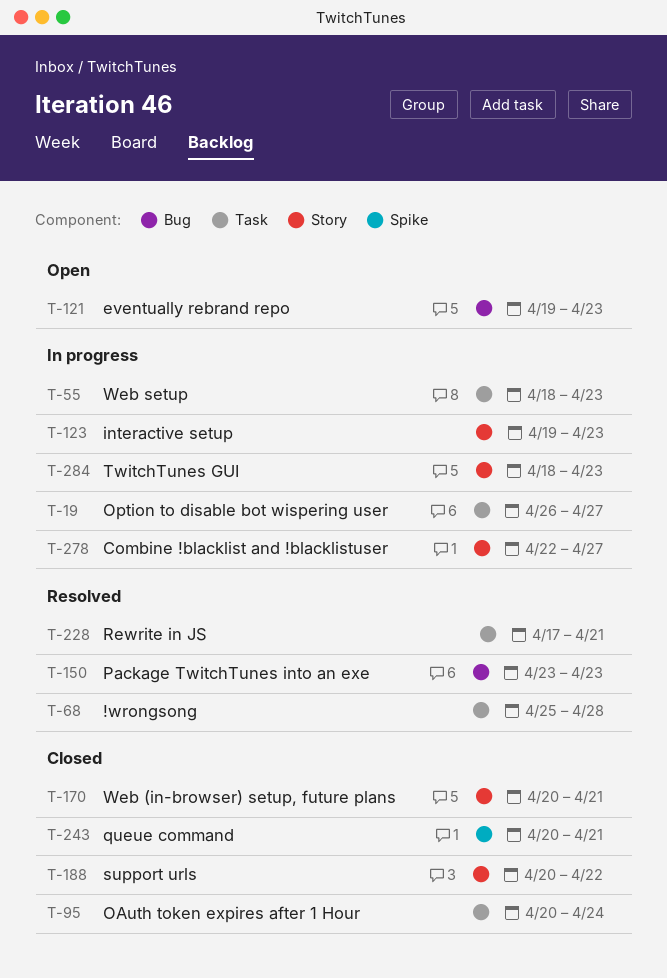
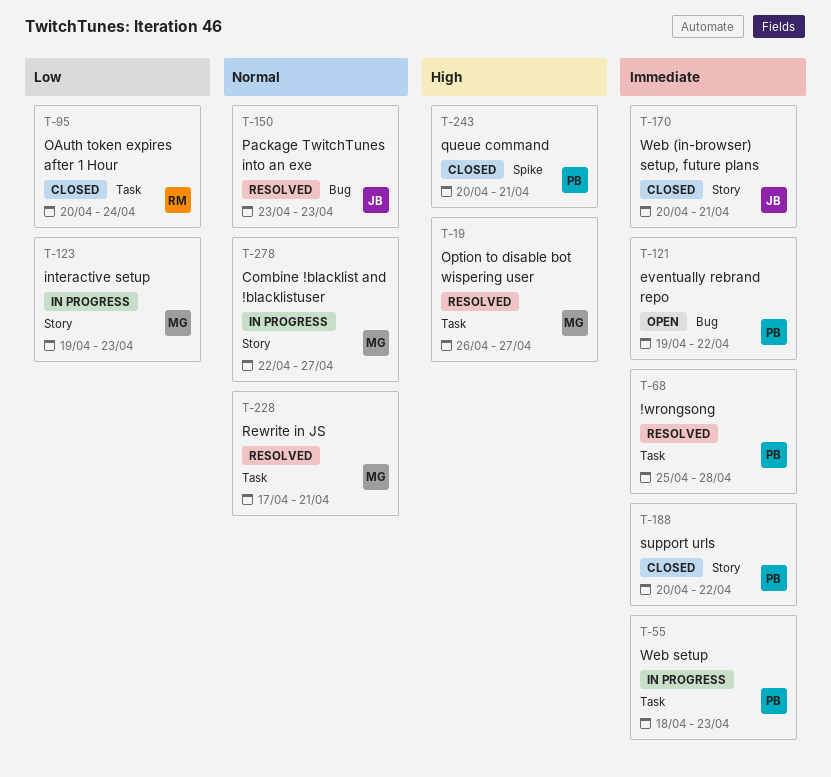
T-19, status: In progress -> Resolved
T-121, due: Apr 23 -> Apr 22
T-284: present -> none

